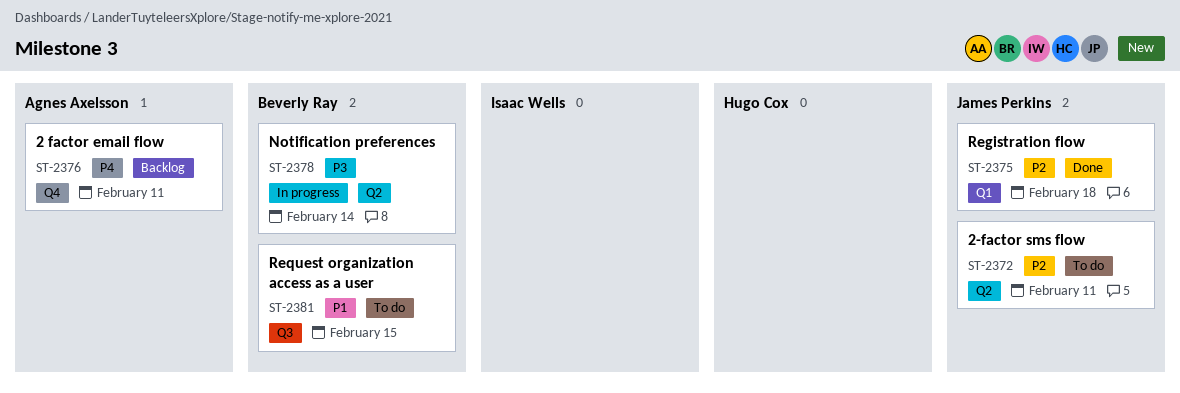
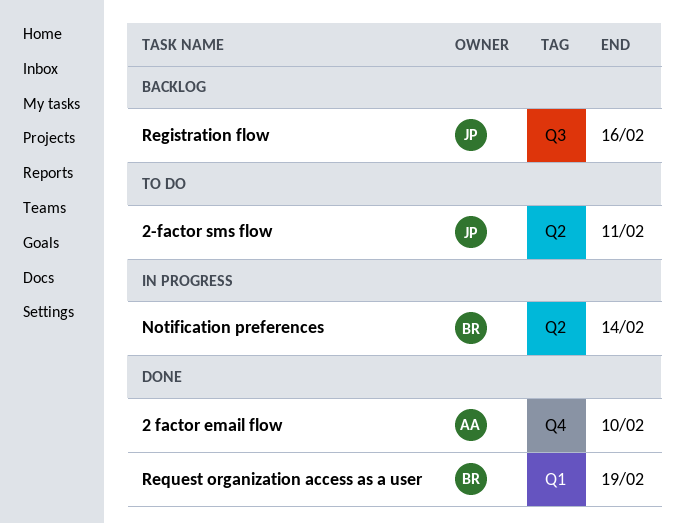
2 factor email flow, status: Backlog -> Done
2 factor email flow, due: Feb 11 -> Feb 10
Registration flow, status: Done -> Backlog
Registration flow, label: Q1 -> Q3
Registration flow, due: Feb 18 -> Feb 16
Request organization access as a user, status: To do -> Done
Request organization access as a user, label: Q3 -> Q1
Request organization access as a user, due: Feb 15 -> Feb 19

